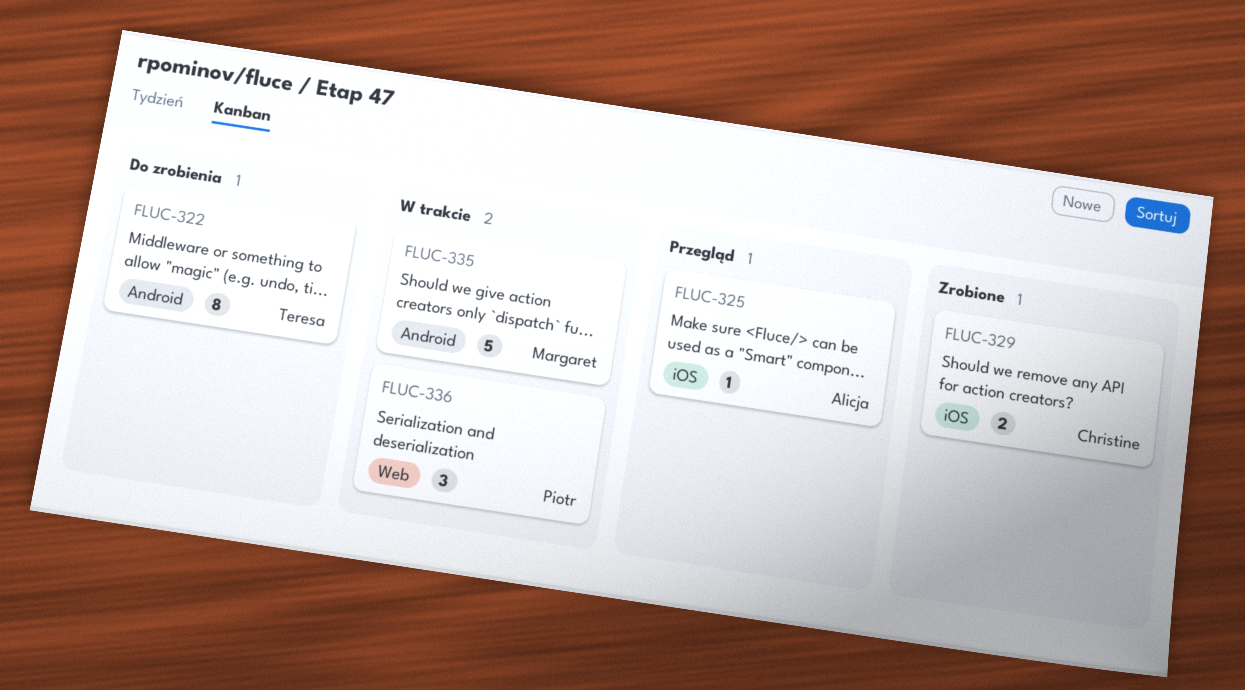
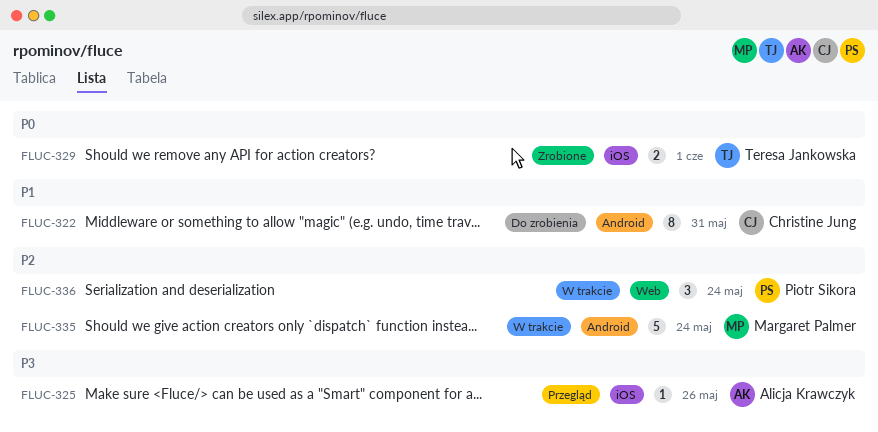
FLUC-322, owner: Teresa Jankowska -> Christine Jung
FLUC-329, owner: Christine Jung -> Teresa Jankowska

